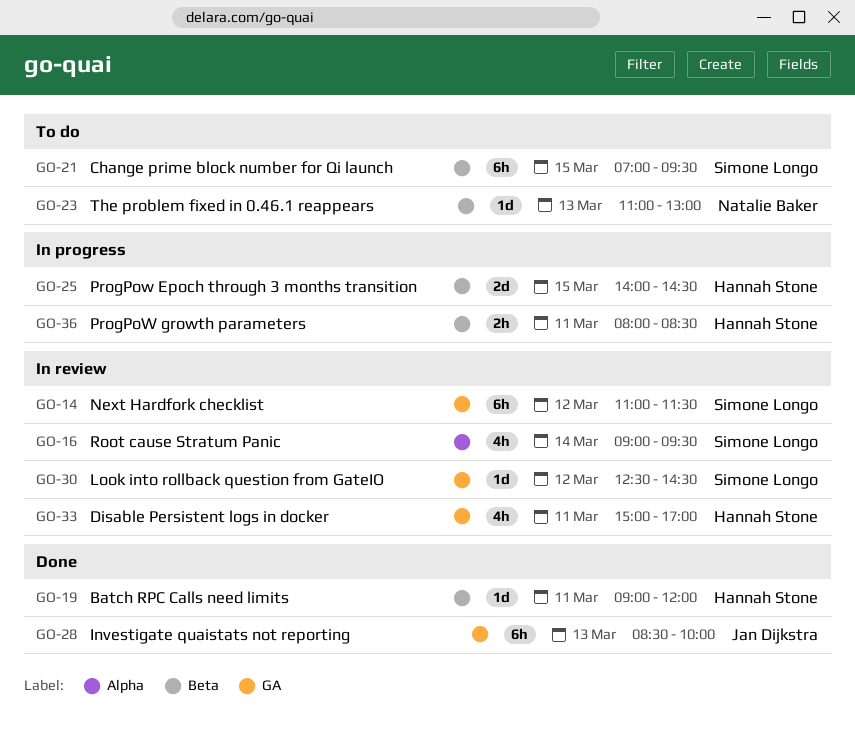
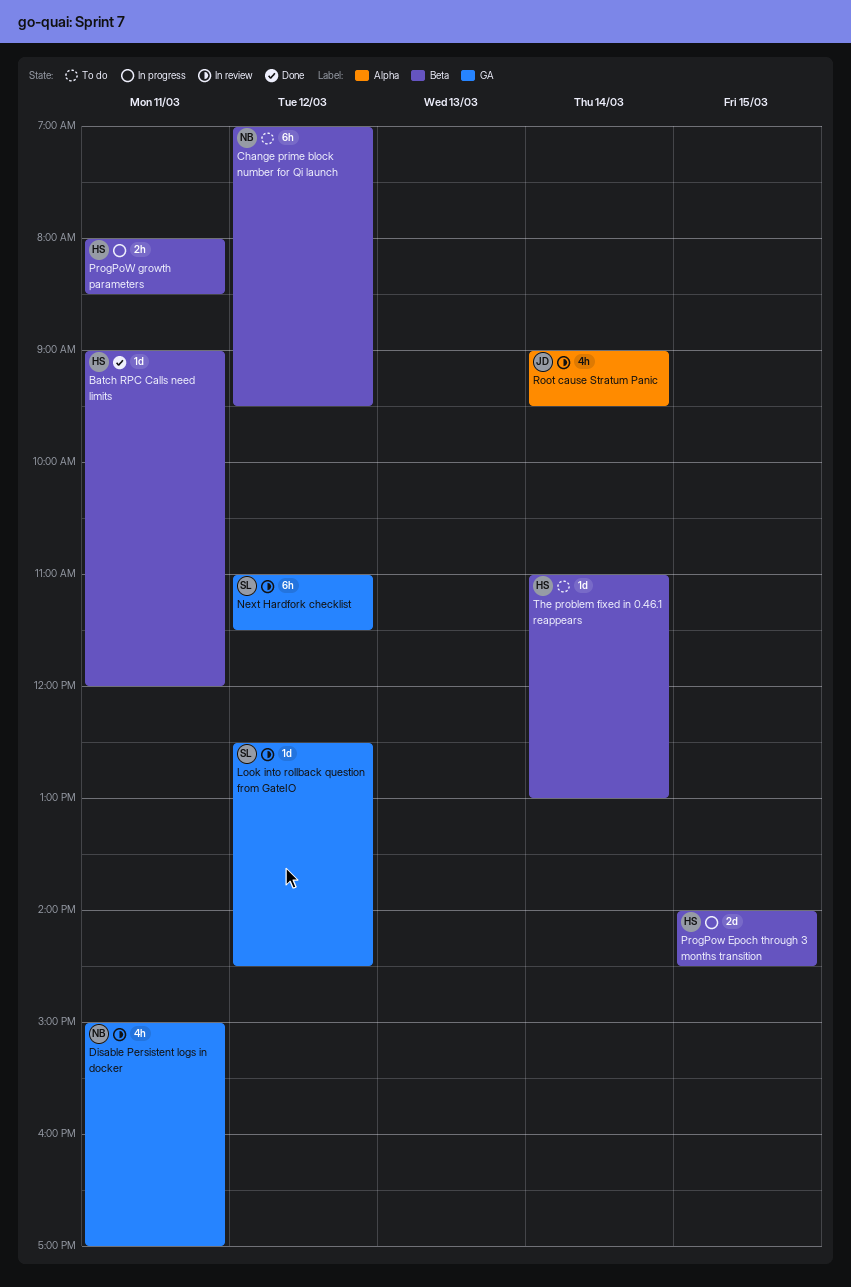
Change prime block number for Qi launch, owner: Simone Longo -> Natalie Baker
Change prime block number for Qi launch, day: Mar 15 -> Mar 12
Disable Persistent logs in docker, owner: Hannah Stone -> Natalie Baker
Investigate quaistats not reporting: present -> none
Root cause Stratum Panic, owner: Simone Longo -> Jan Dijkstra
The problem fixed in 0.46.1 reappears, owner: Natalie Baker -> Hannah Stone
The problem fixed in 0.46.1 reappears, day: Mar 13 -> Mar 14

